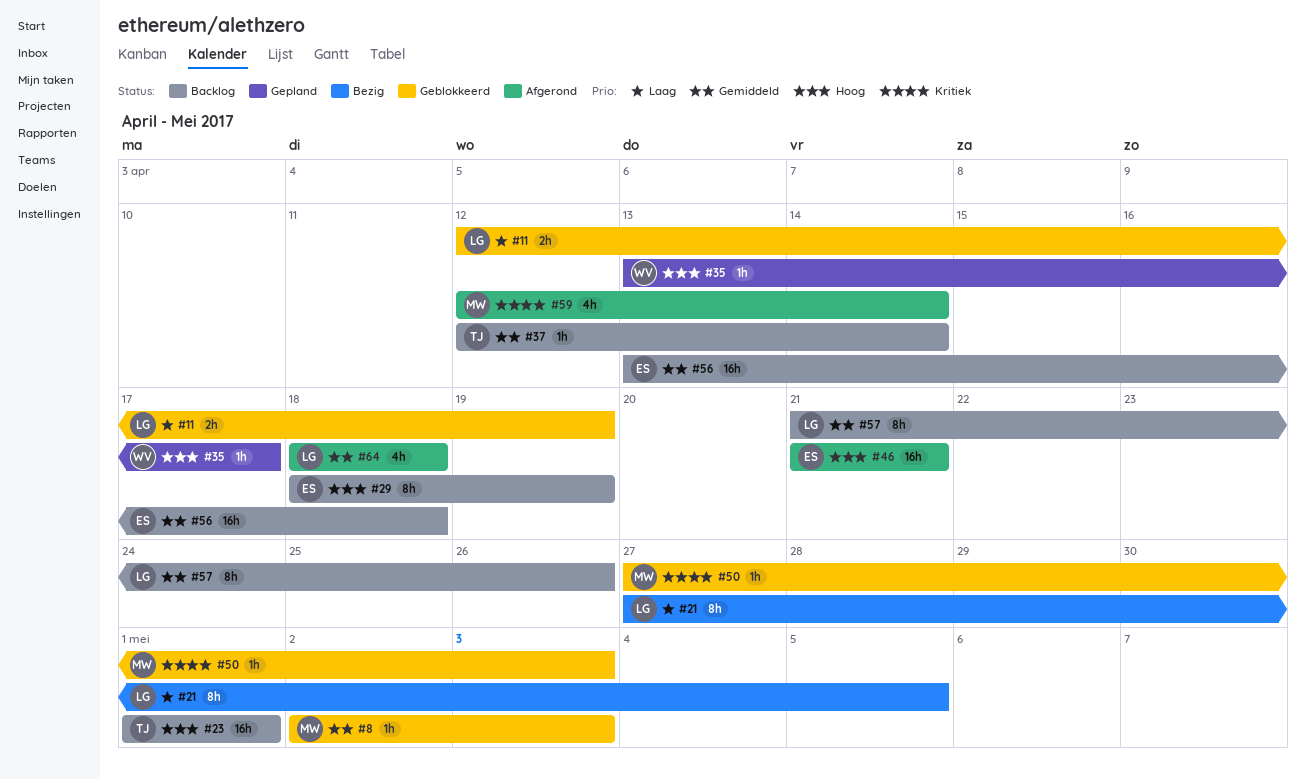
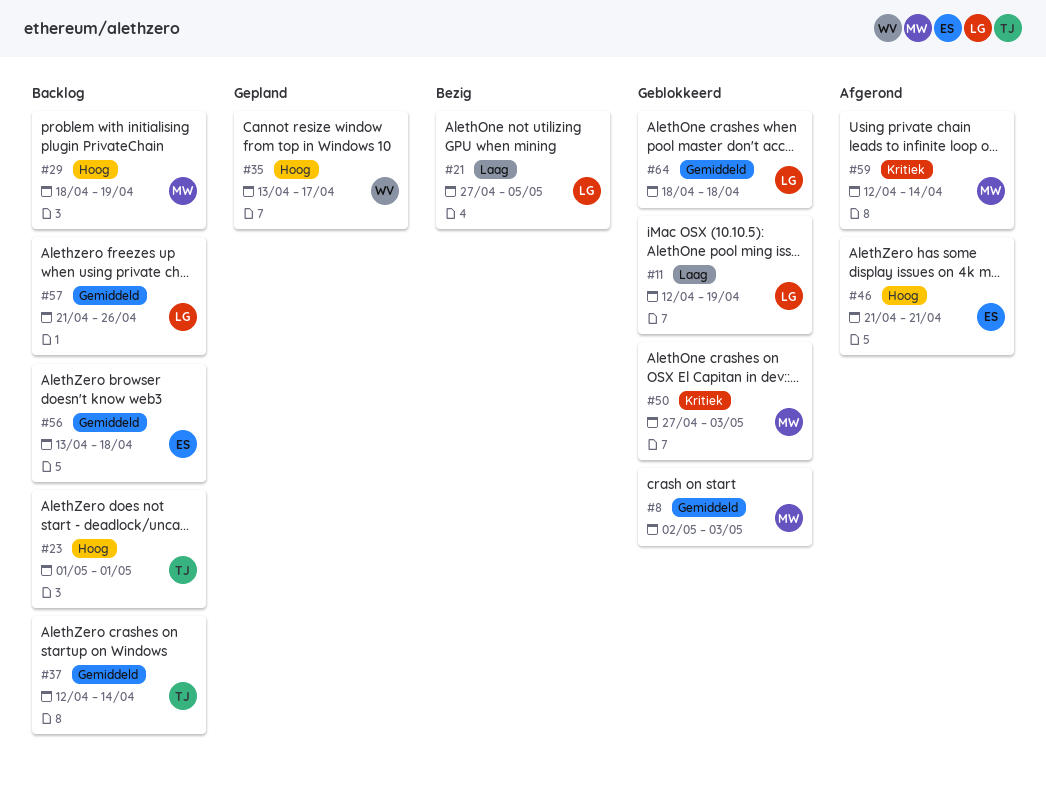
#29, owner: ES -> MW
#64, status: Afgerond -> Geblokkeerd

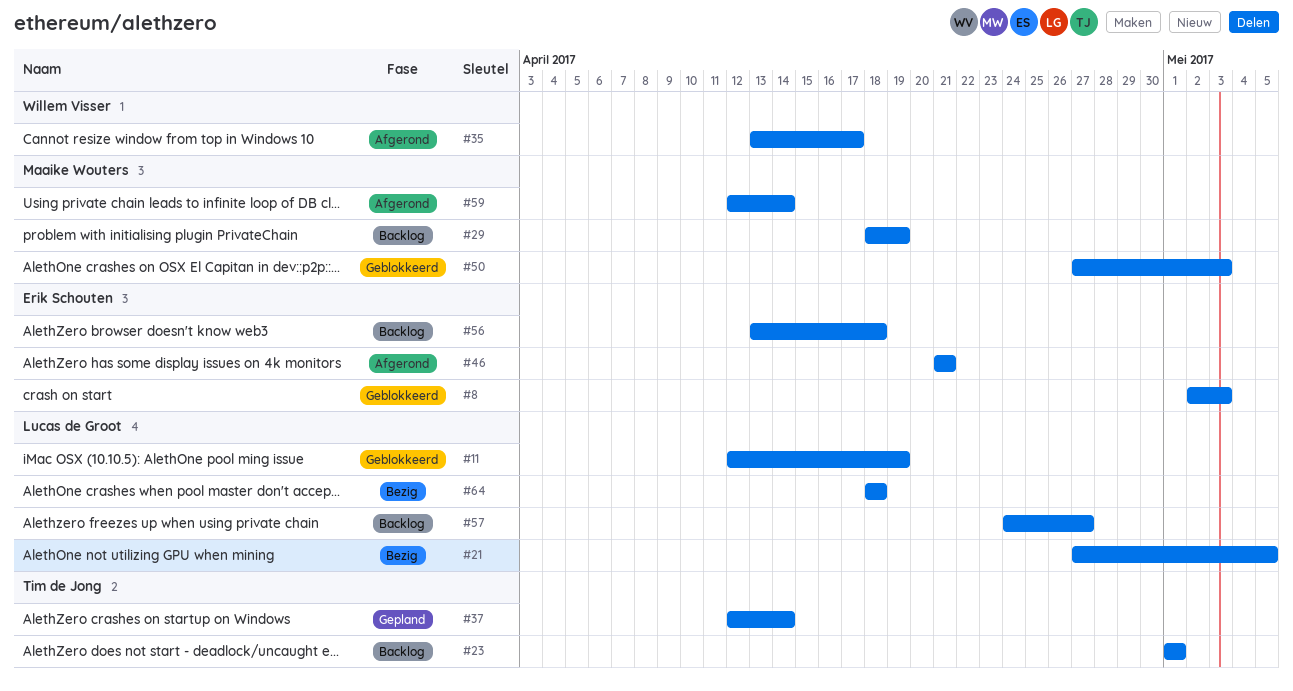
#8, owner: Maaike Wouters -> Erik Schouten
#35, status: Gepland -> Afgerond
#37, status: Backlog -> Gepland
#57, start: Apr 21 -> Apr 24
#57, due: Apr 26 -> Apr 27
#64, status: Geblokkeerd -> Bezig

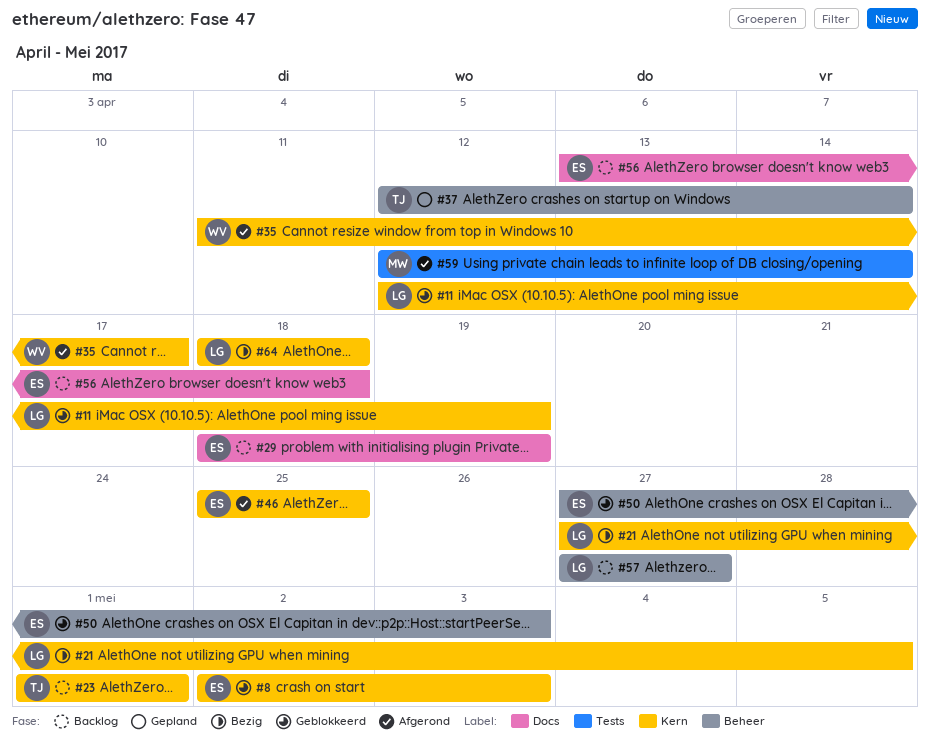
#29, owner: Maaike Wouters -> Erik Schouten
#35, start: Apr 13 -> Apr 11
#46, start: Apr 21 -> Apr 25
#46, due: Apr 21 -> Apr 25
#50, owner: Maaike Wouters -> Erik Schouten
#57, start: Apr 24 -> Apr 27

